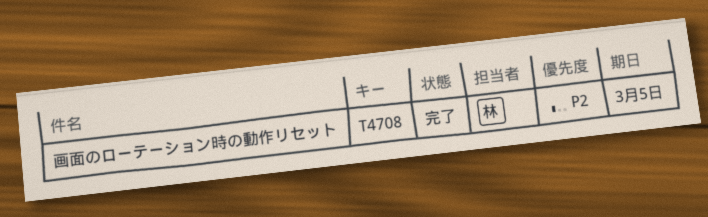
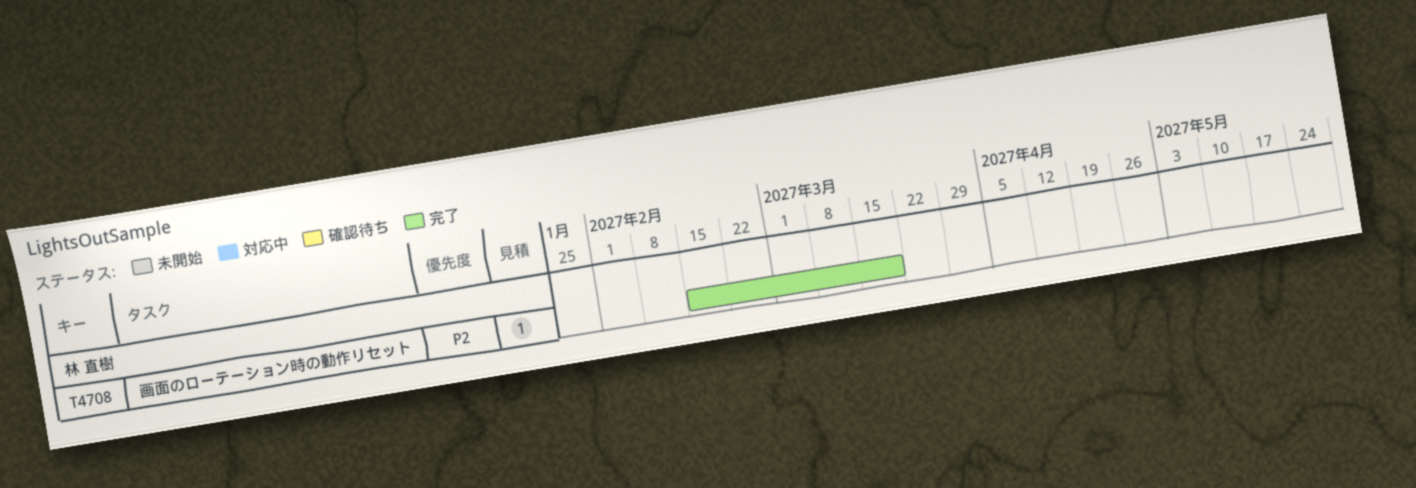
T4708, due: Mar 5 -> Mar 19

